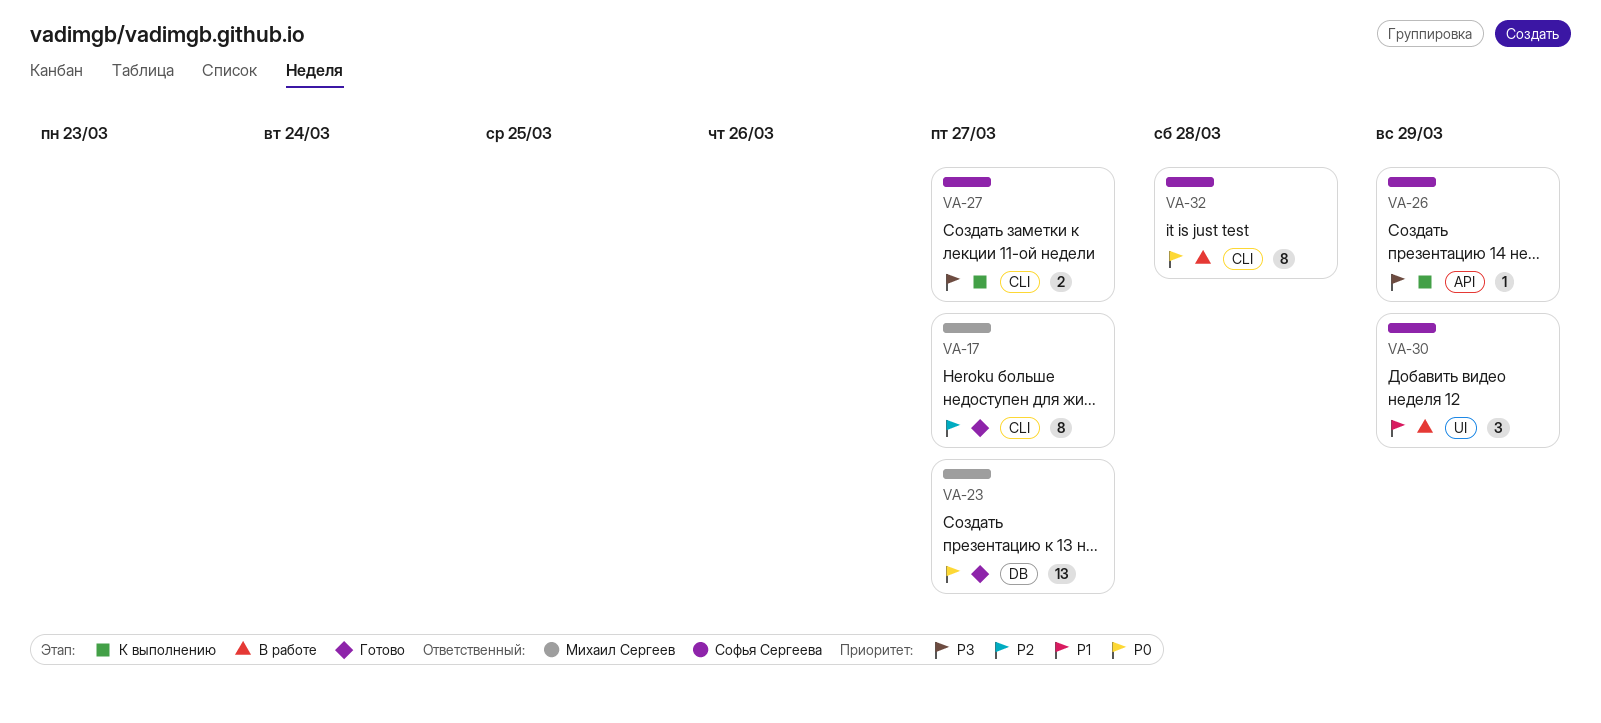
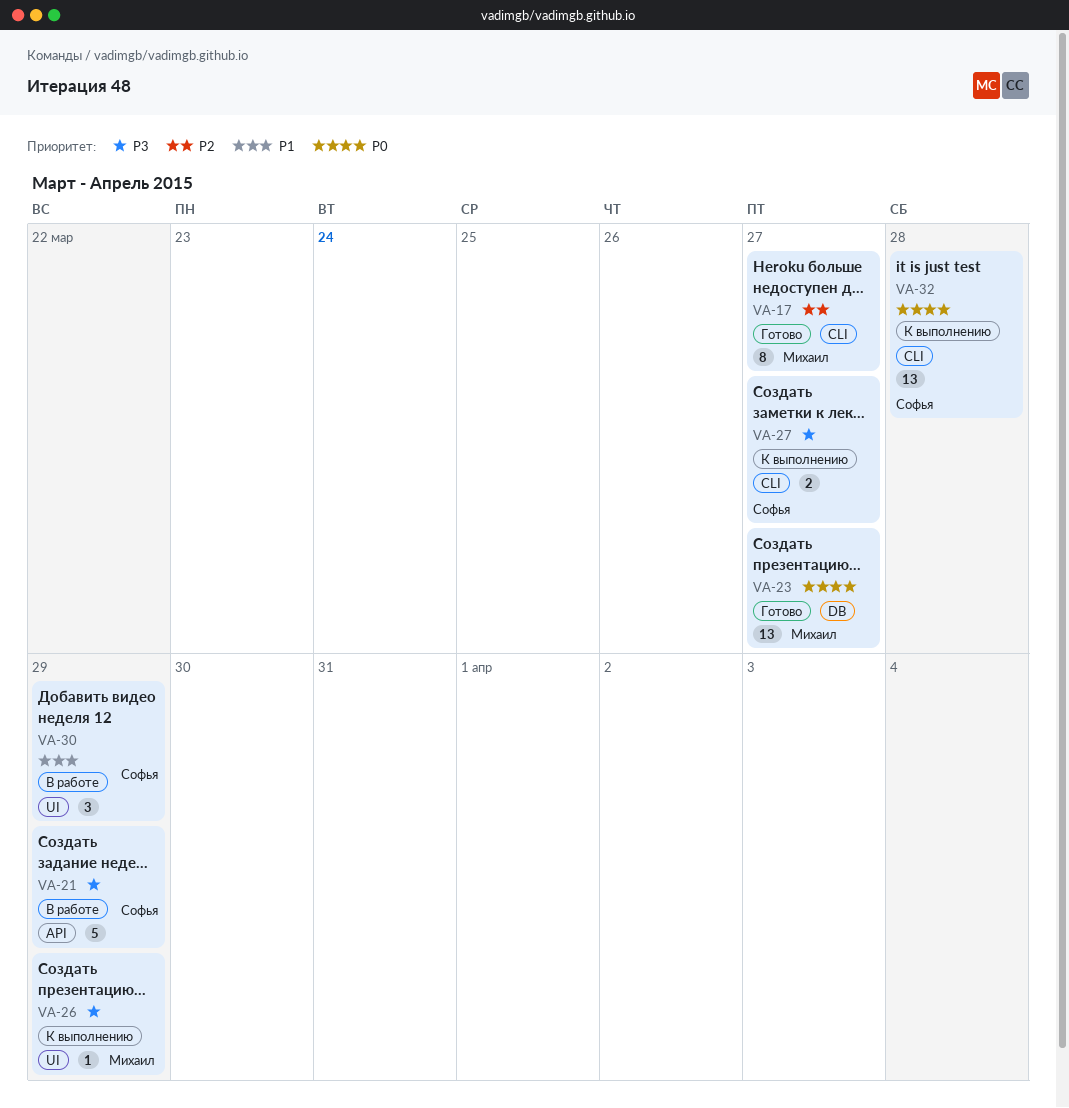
VA-21: none -> present
VA-26, owner: Софья Сергеева -> Михаил Сергеев
VA-26, label: API -> UI
VA-32, status: В работе -> К выполнению
VA-32, estimate: 8 -> 13

